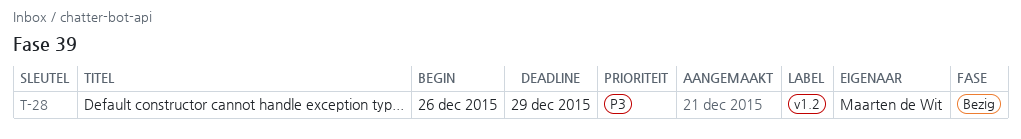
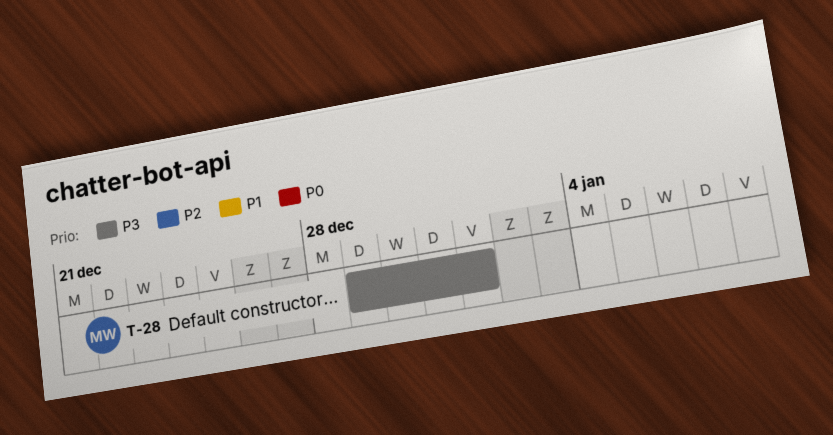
T-28, start: Dec 26 -> Dec 29
T-28, due: Dec 29 -> Jan 1

